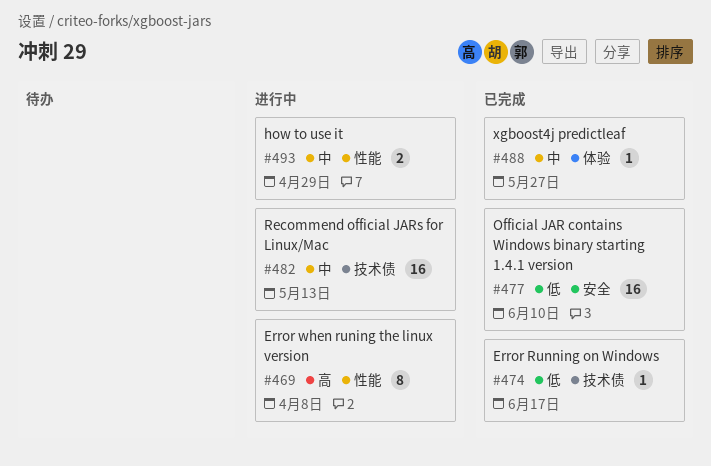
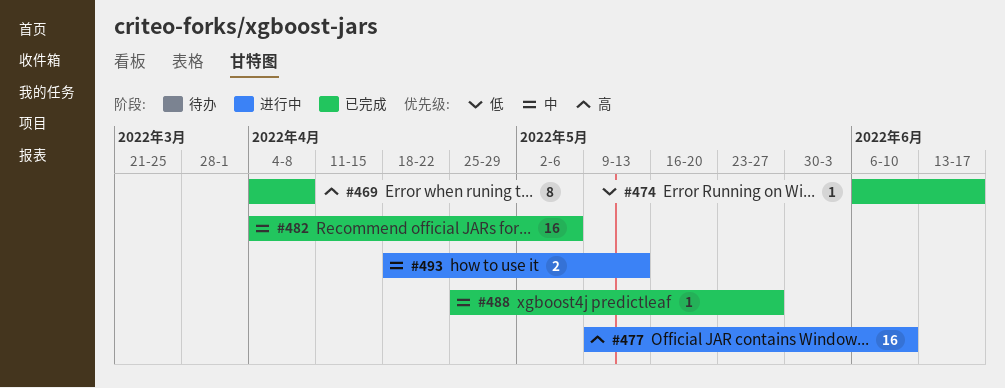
#469, status: 进行中 -> 已完成
#477, status: 已完成 -> 进行中
#477, priority: 低 -> 高
#482, status: 进行中 -> 已完成
#482, due: May 13 -> May 6
#493, due: Apr 29 -> May 13

